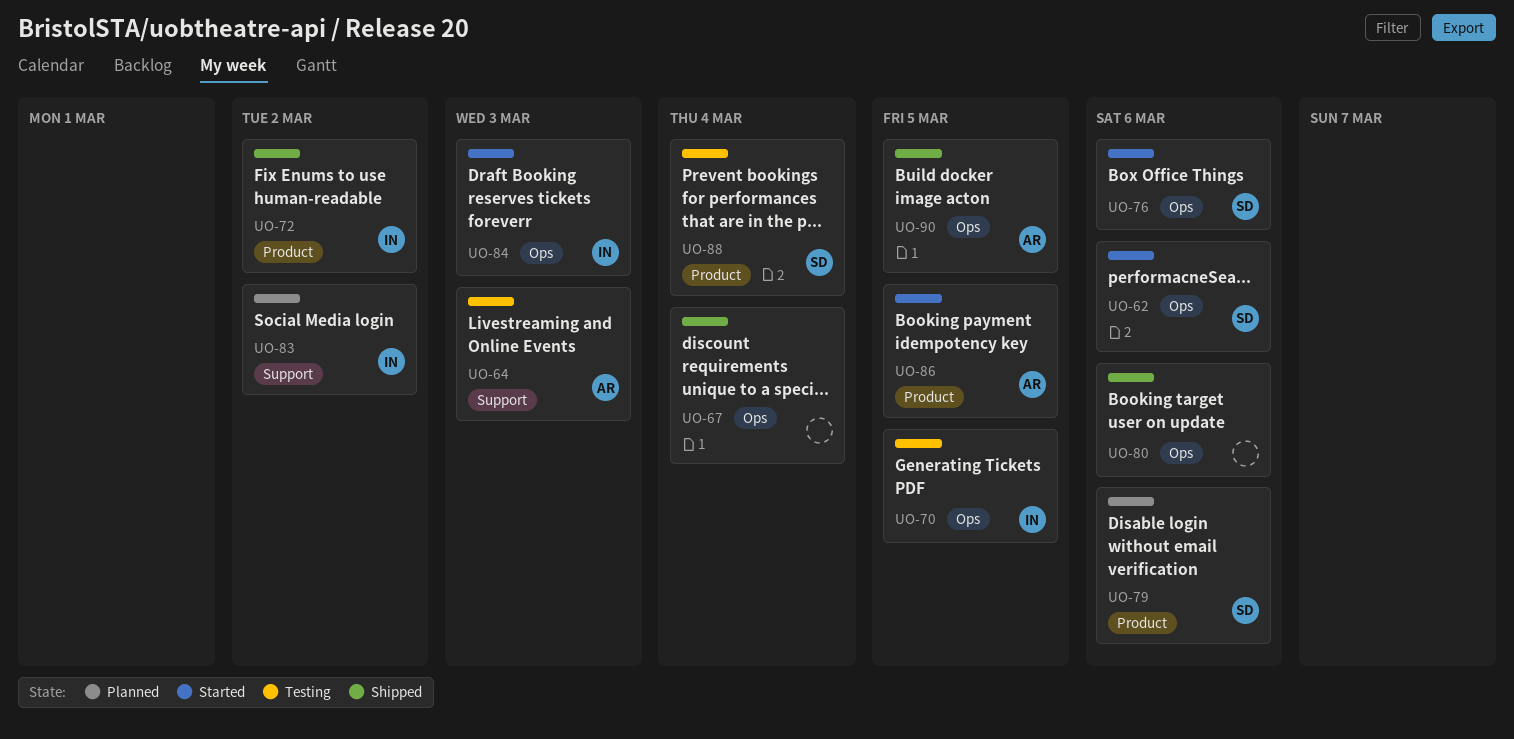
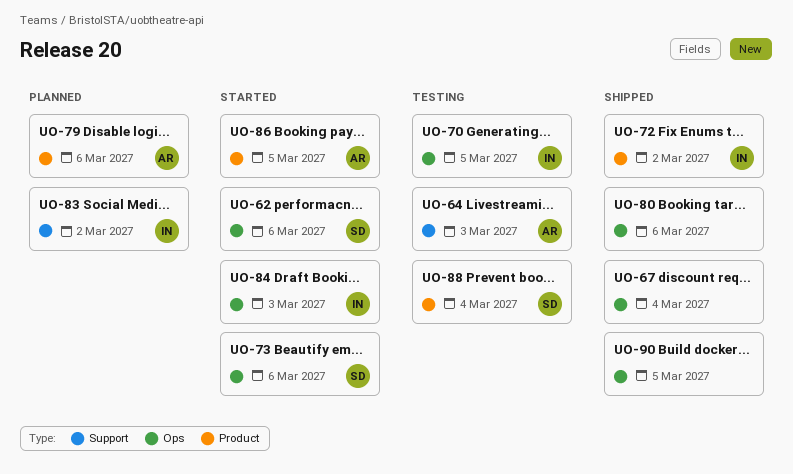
UO-73: none -> present
UO-76: present -> none
UO-79, owner: SD -> AR
UO-90, owner: AR -> none

